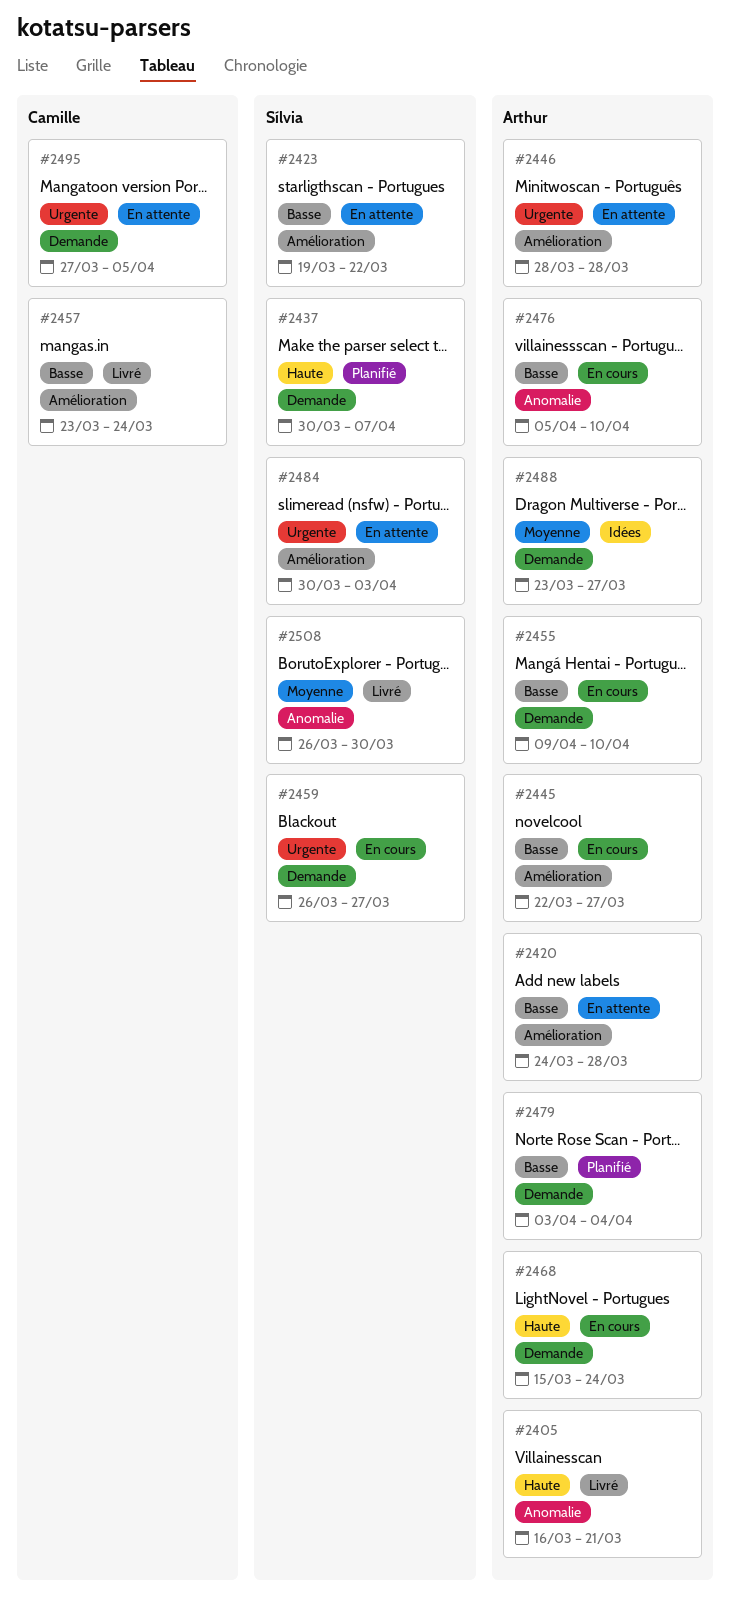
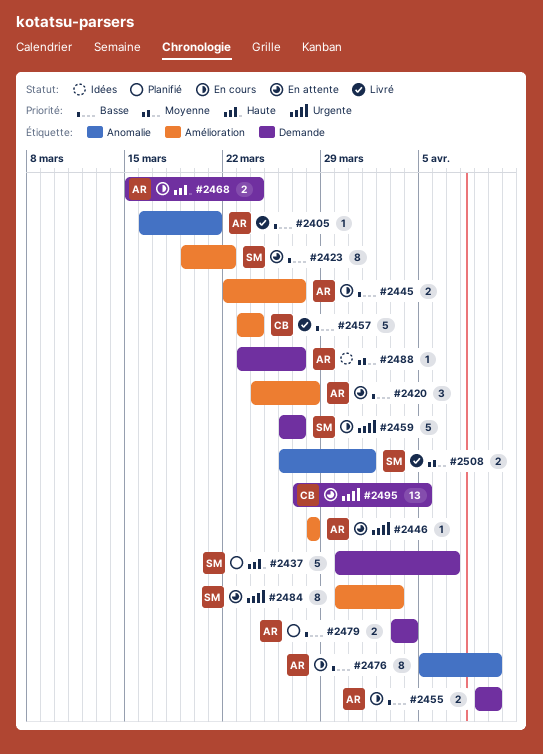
#2405, priority: Haute -> Basse
#2508, due: Mar 30 -> Apr 1

